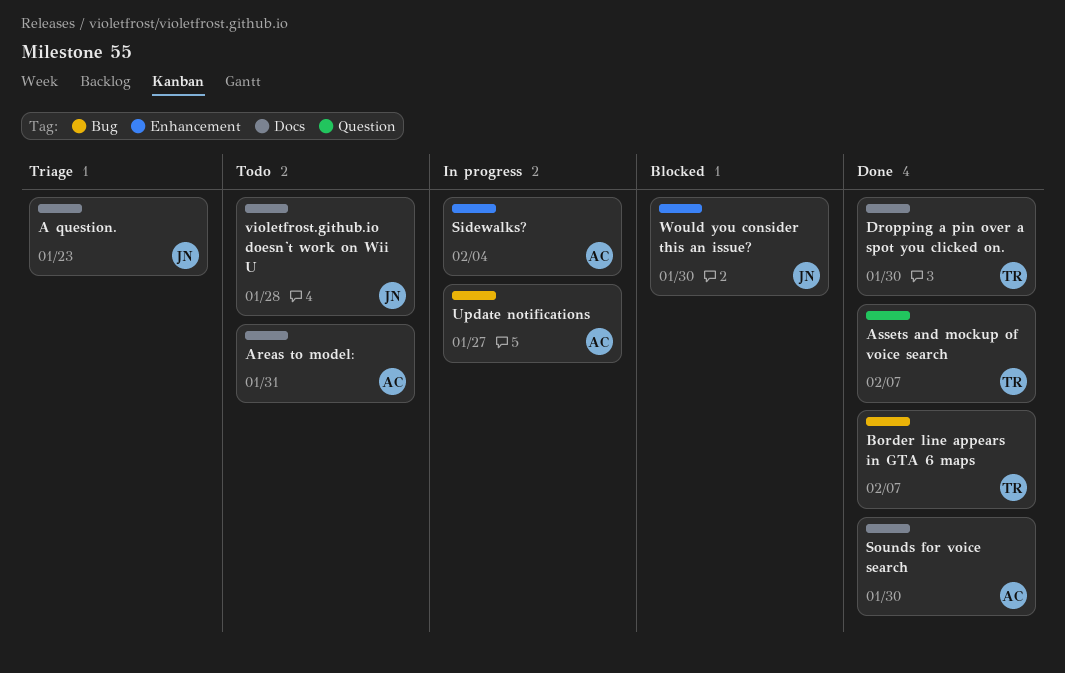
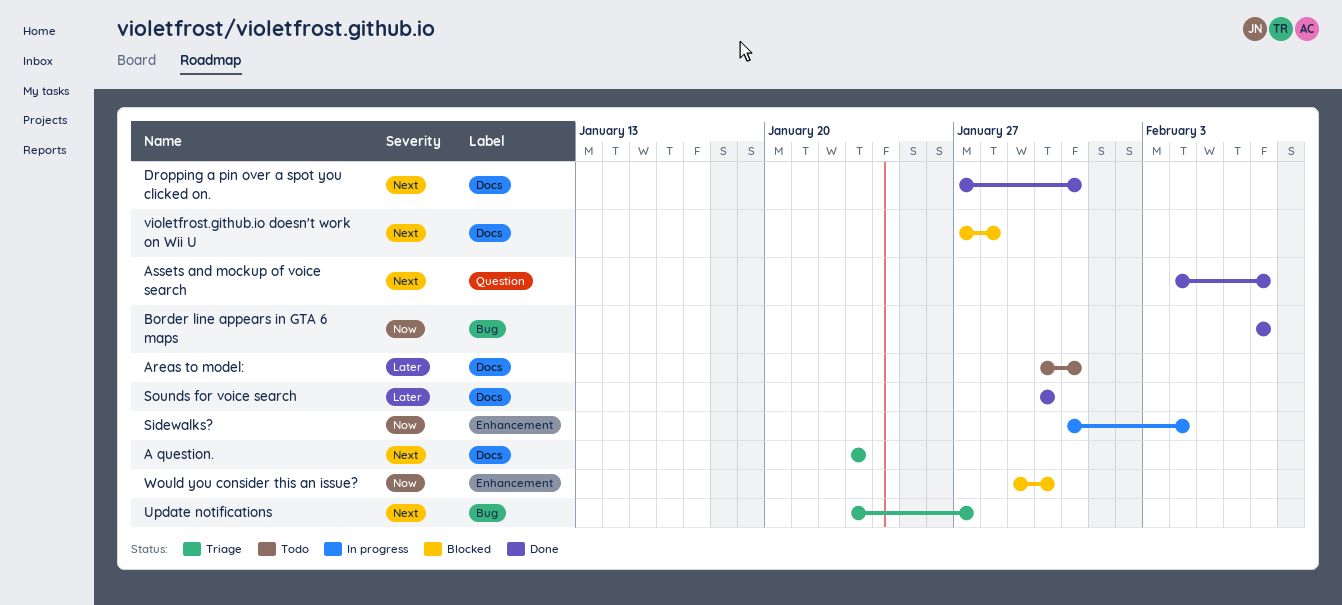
Dropping a pin over a spot you clicked on., due: Jan 30 -> Jan 31
Update notifications, status: In progress -> Triage
violetfrost.github.io doesn't work on Wii U, status: Todo -> Blocked

